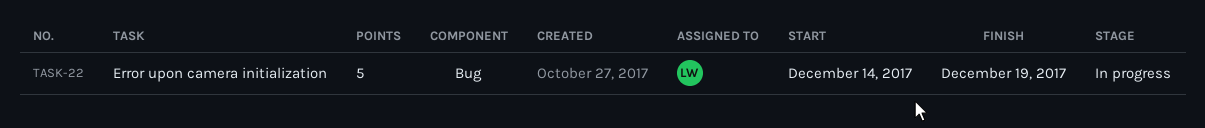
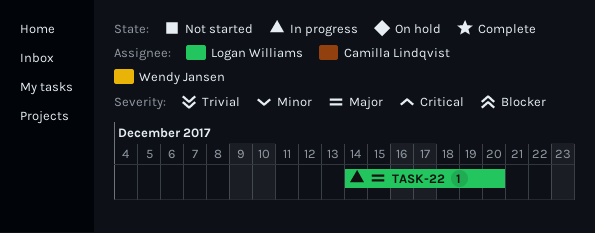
TASK-22, estimate: 5 -> 1
TASK-22, due: Dec 19 -> Dec 20

